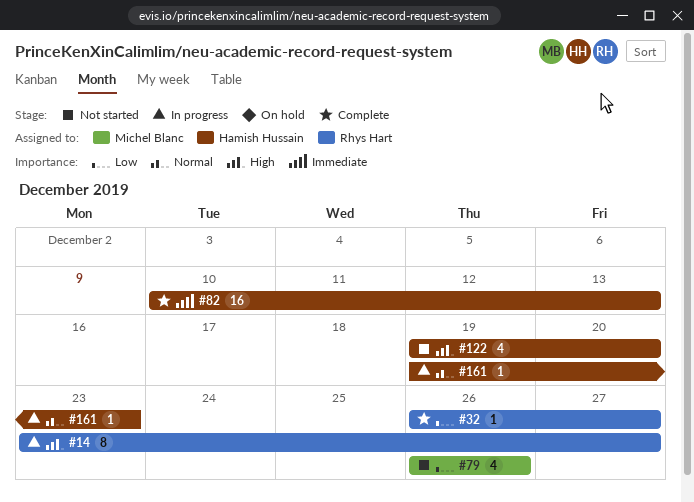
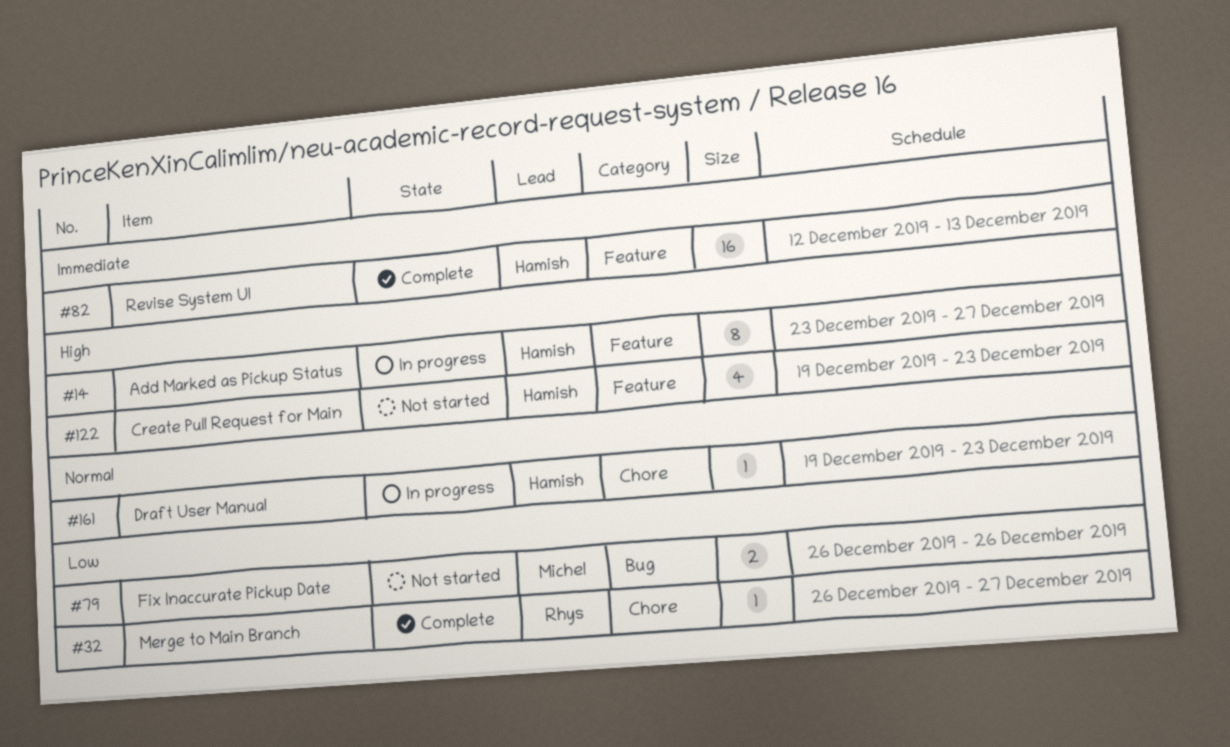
#14, owner: Rhys Hart -> Hamish Hussain
#79, estimate: 4 -> 2
#82, start: Dec 10 -> Dec 12
#122, due: Dec 20 -> Dec 23

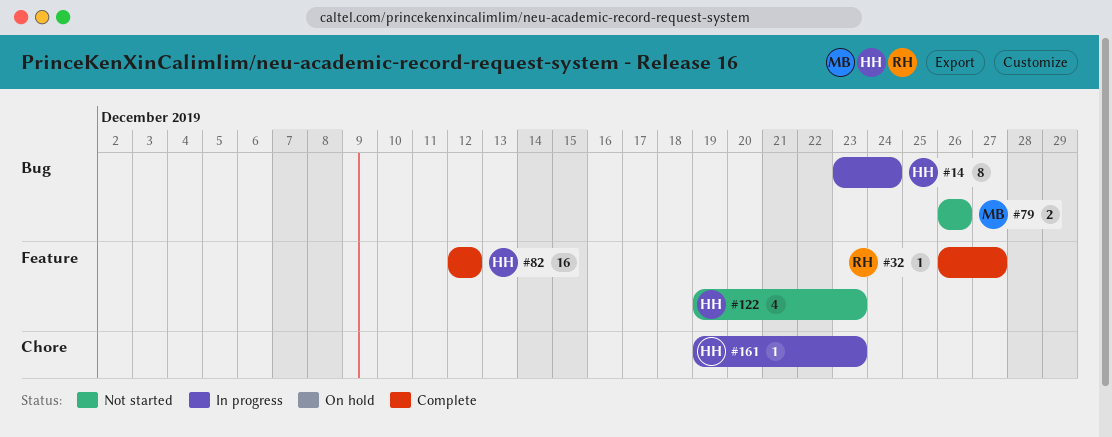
#14, label: Feature -> Bug
#14, due: Dec 27 -> Dec 24
#32, label: Chore -> Feature
#82, due: Dec 13 -> Dec 12

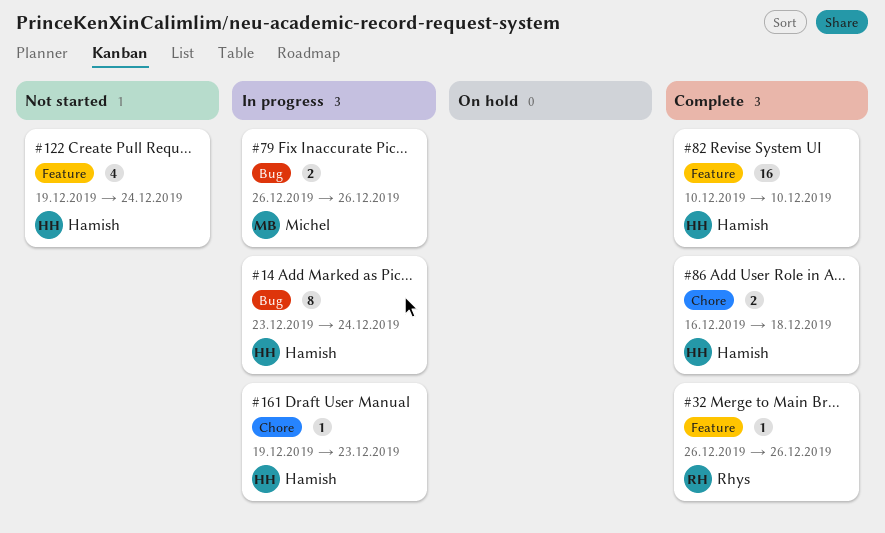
#32, due: Dec 27 -> Dec 26
#79, status: Not started -> In progress
#82, start: Dec 12 -> Dec 10
#82, due: Dec 12 -> Dec 10
#86: none -> present
#122, due: Dec 23 -> Dec 24

